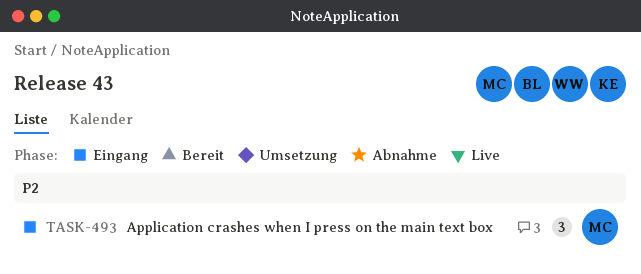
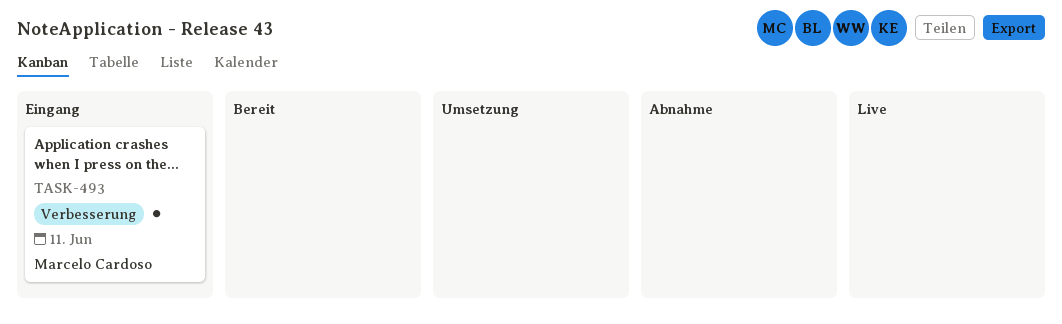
TASK-493, estimate: 3 -> 1

